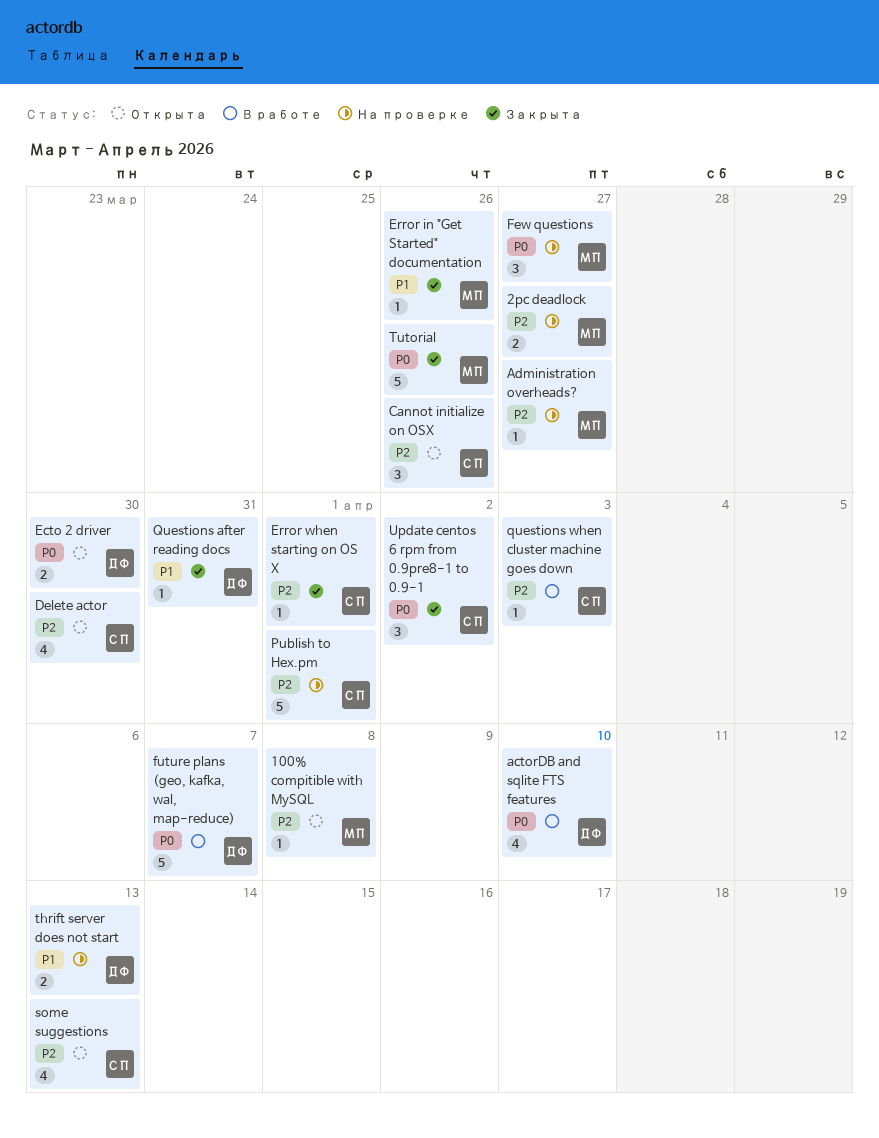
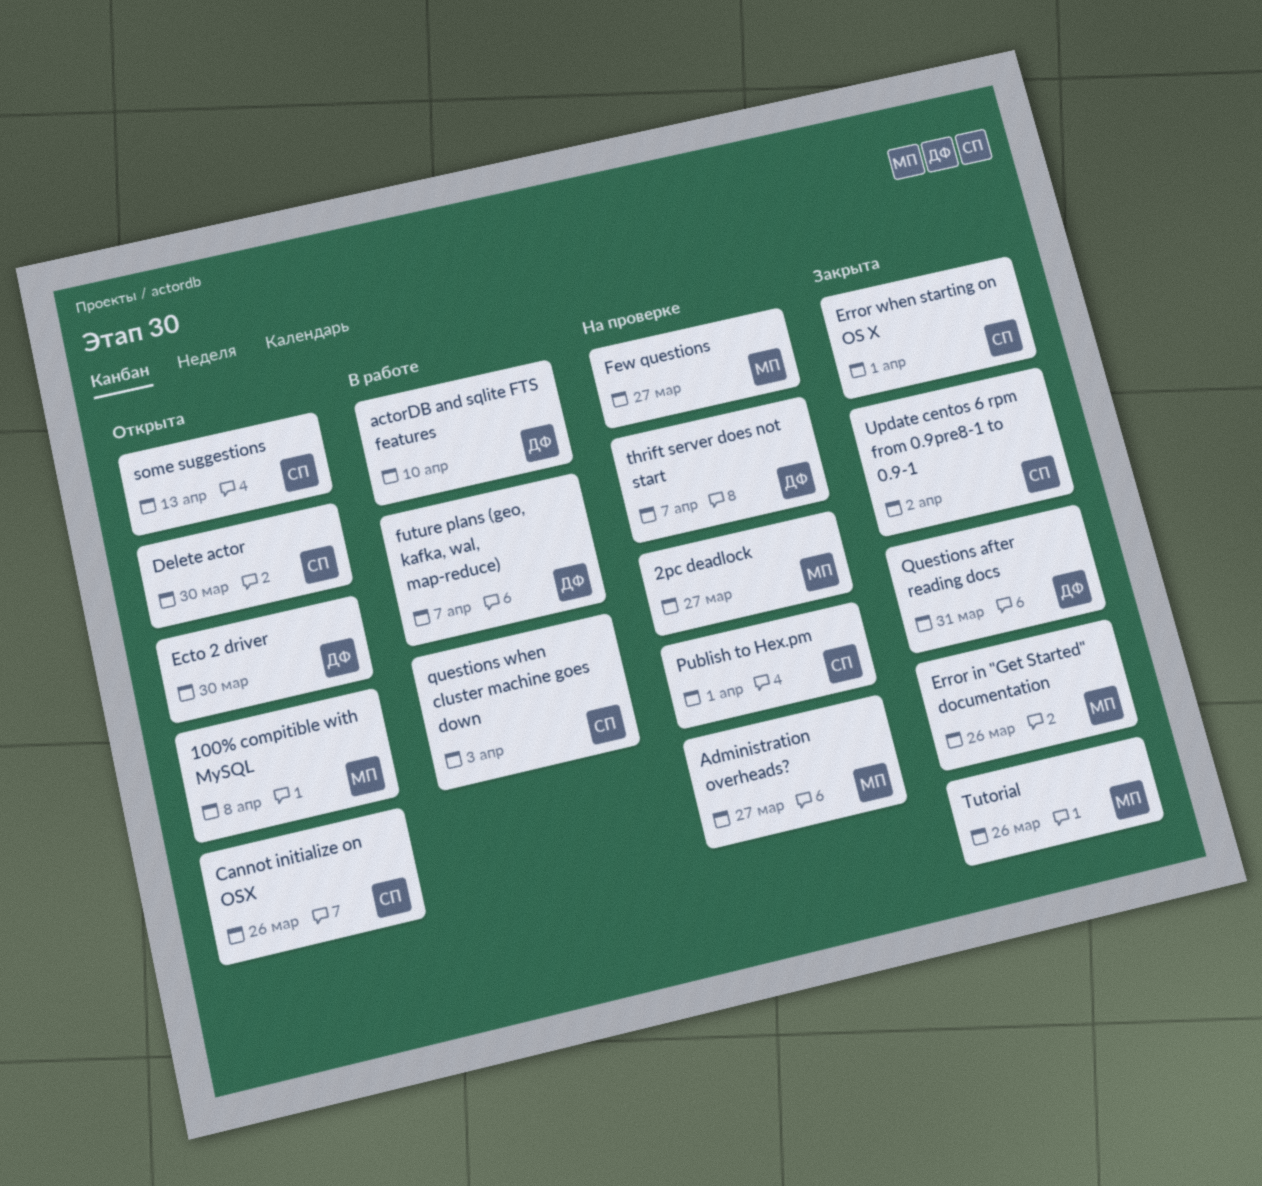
thrift server does not start, due: Apr 13 -> Apr 7

